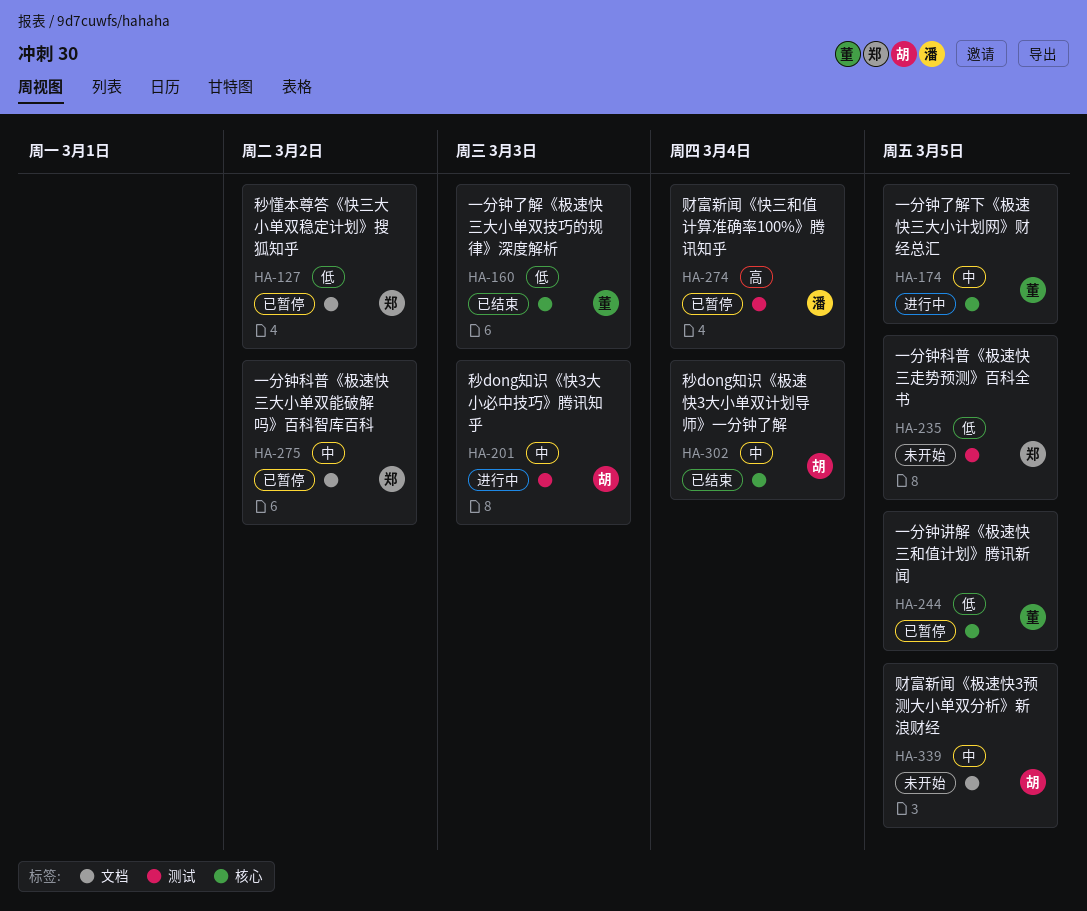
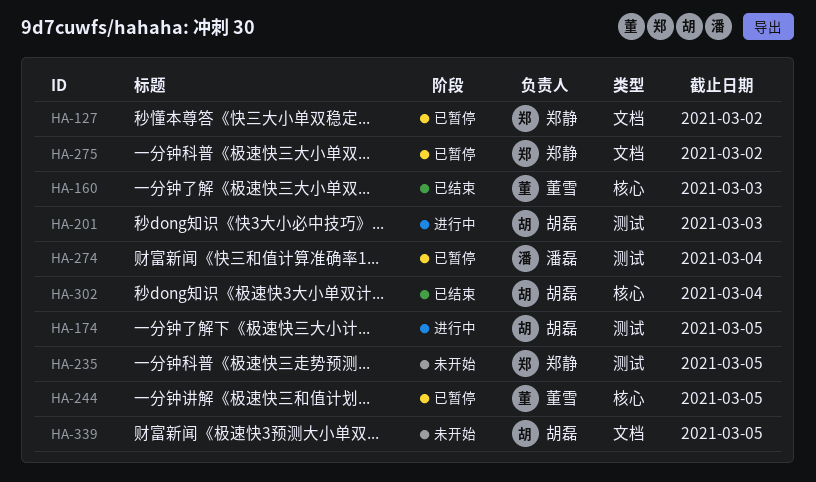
HA-174, owner: 董雪 -> 胡磊
HA-174, label: 核心 -> 测试

